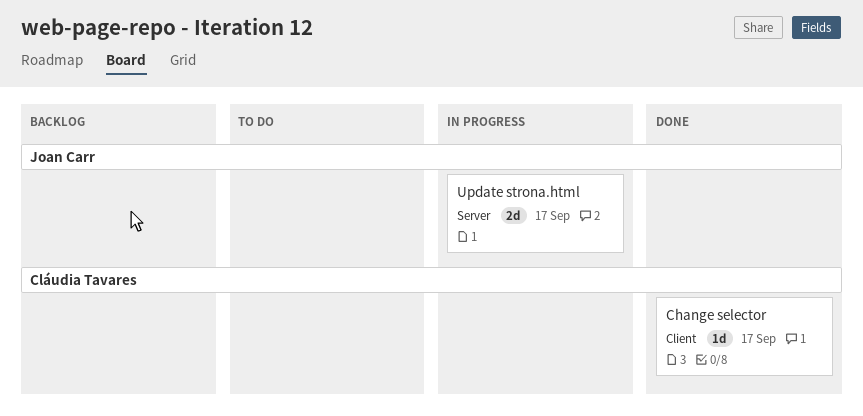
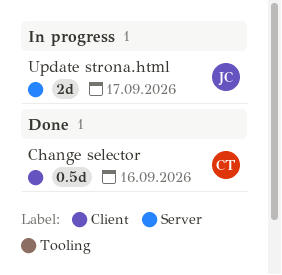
Change selector, estimate: 1d -> 0.5d
Change selector, due: Sep 17 -> Sep 16

